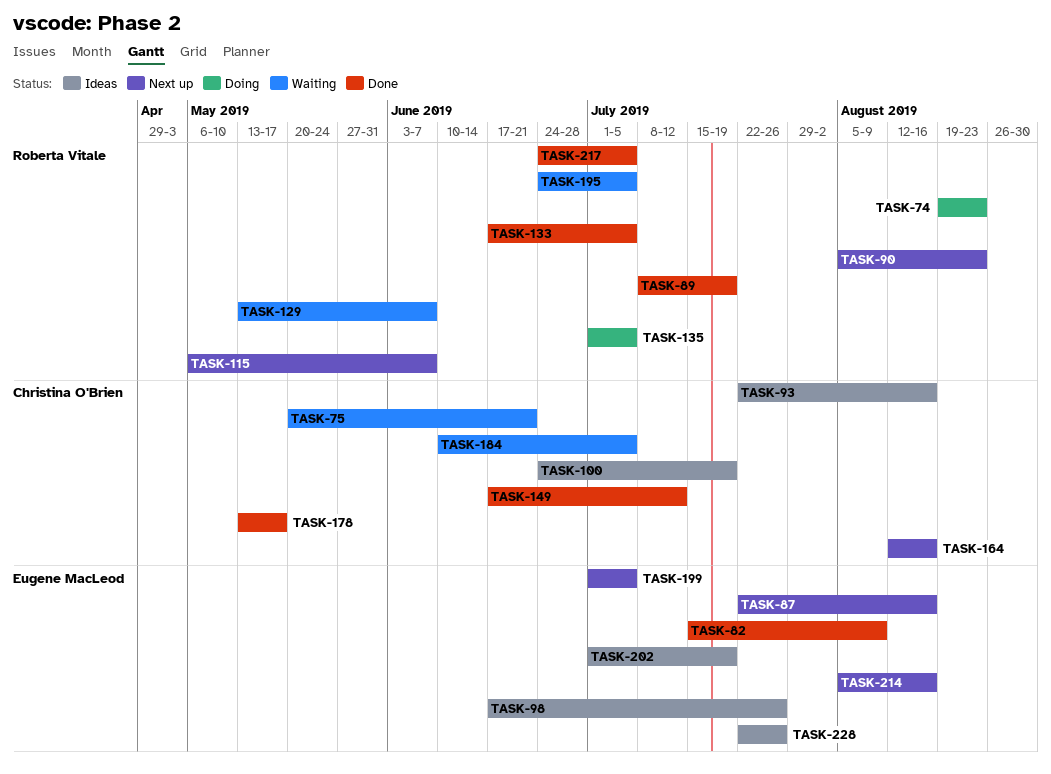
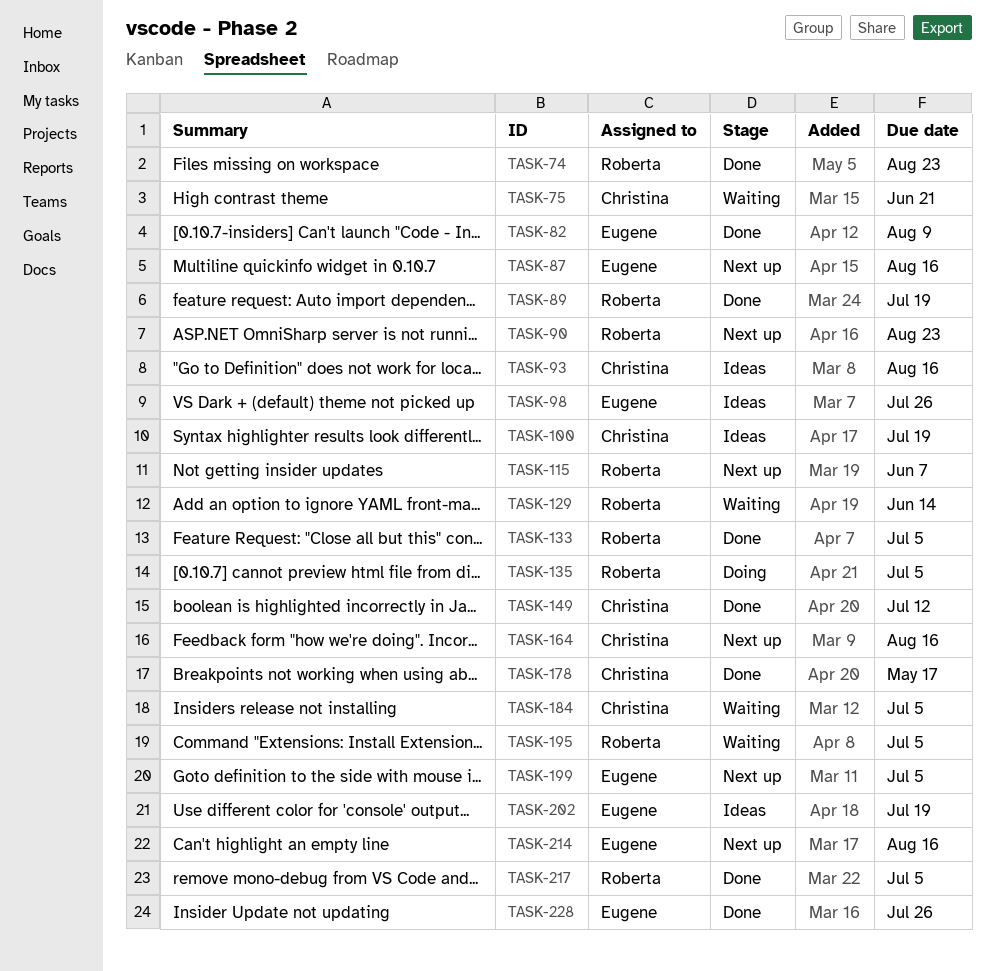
TASK-74, status: Doing -> Done
TASK-129, due: Jun 7 -> Jun 14
TASK-228, status: Ideas -> Done

